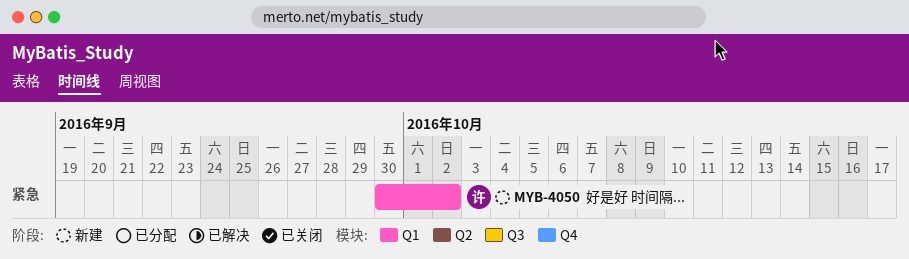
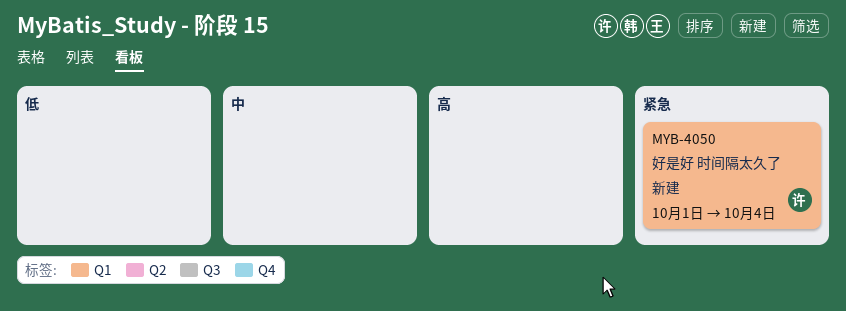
MYB-4050, start: Sep 30 -> Oct 1
MYB-4050, due: Oct 2 -> Oct 4

